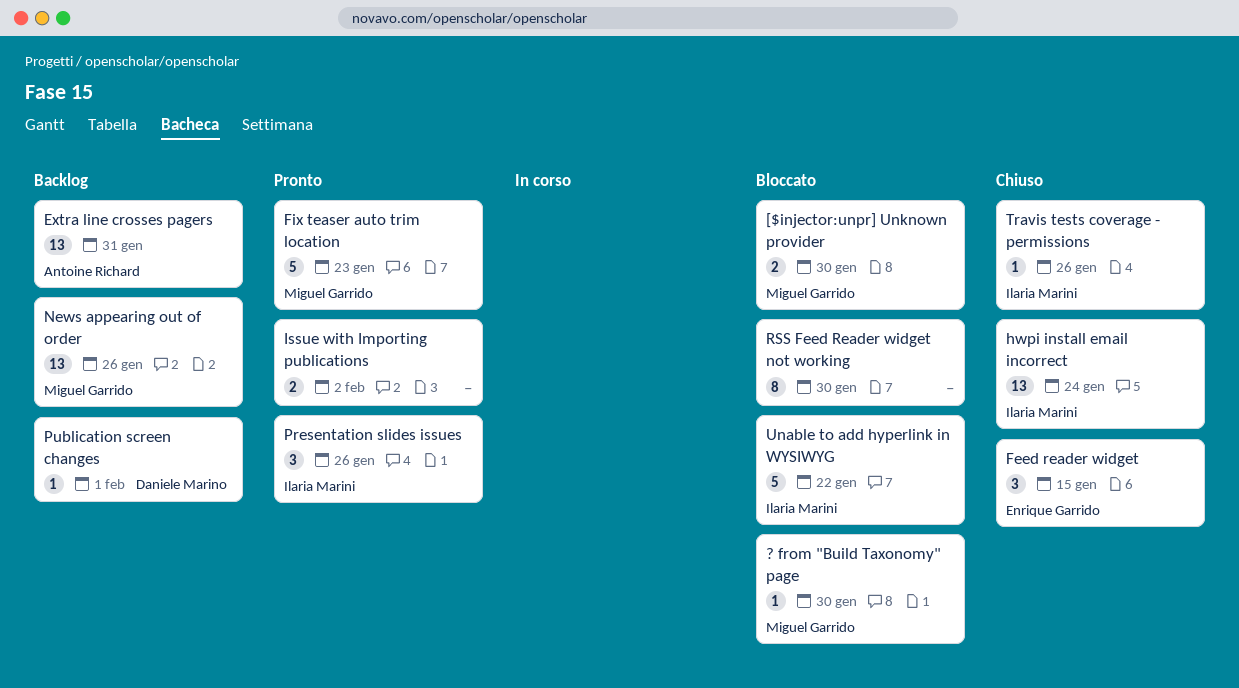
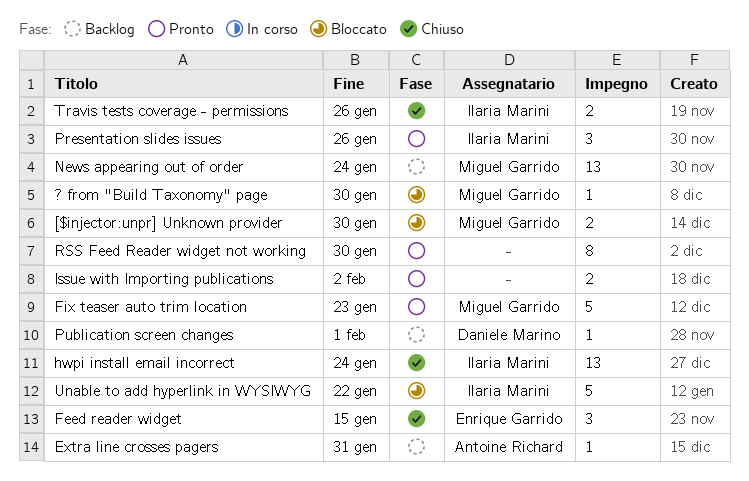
Extra line crosses pagers, estimate: 13 -> 1
News appearing out of order, due: Jan 26 -> Jan 24
RSS Feed Reader widget not working, status: Bloccato -> Pronto
Travis tests coverage - permissions, estimate: 1 -> 2

